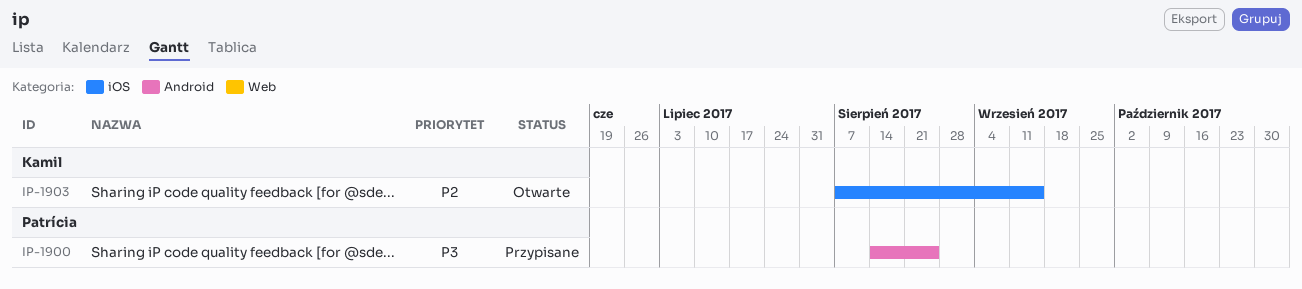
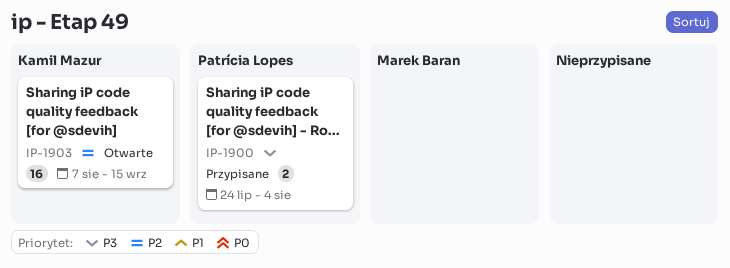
IP-1900, start: Aug 14 -> Jul 24
IP-1900, due: Aug 25 -> Aug 4

